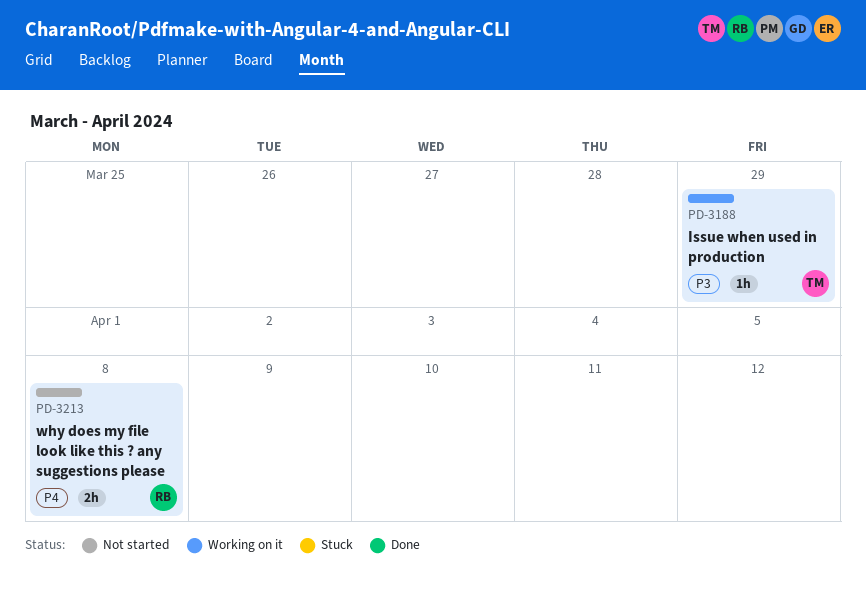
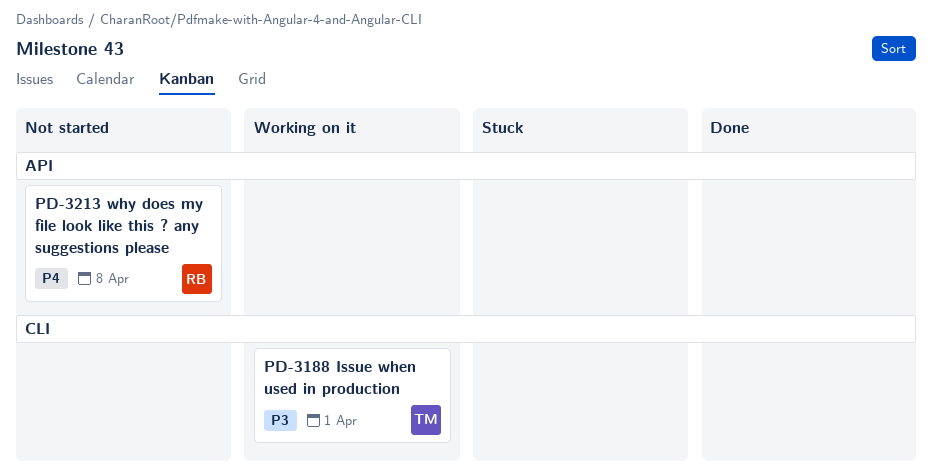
PD-3188, due: Mar 29 -> Apr 1

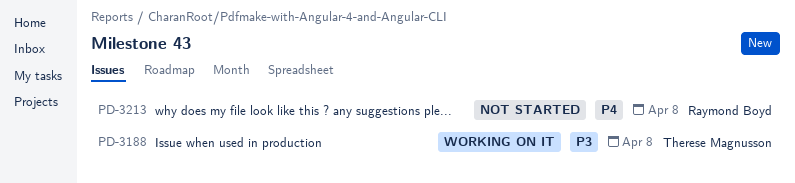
PD-3188, due: Apr 1 -> Apr 8

